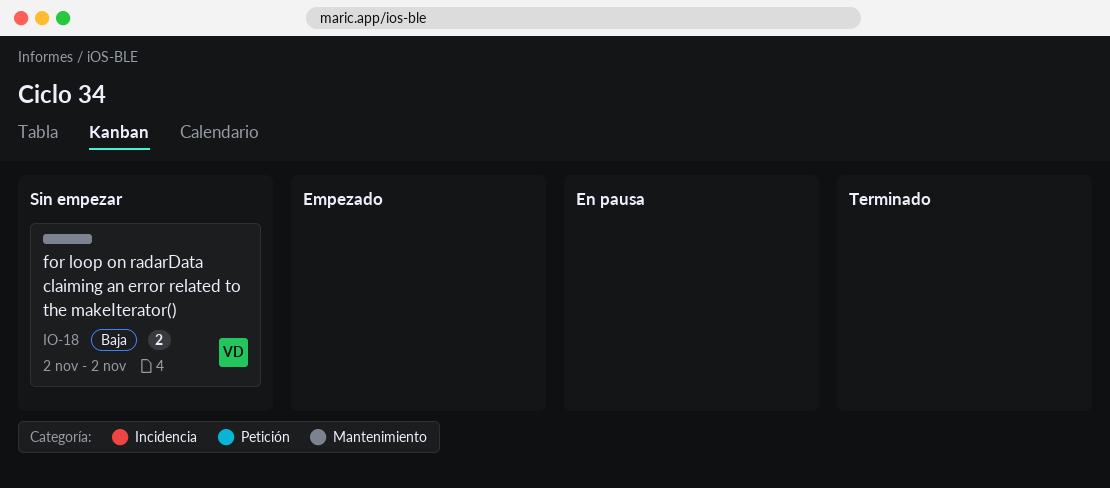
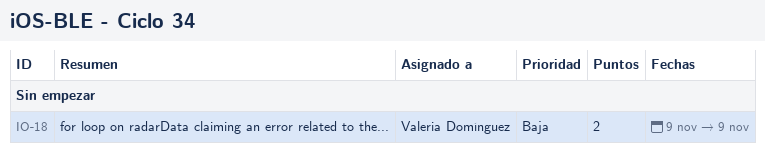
IO-18, start: Nov 2 -> Nov 9
IO-18, due: Nov 2 -> Nov 9

